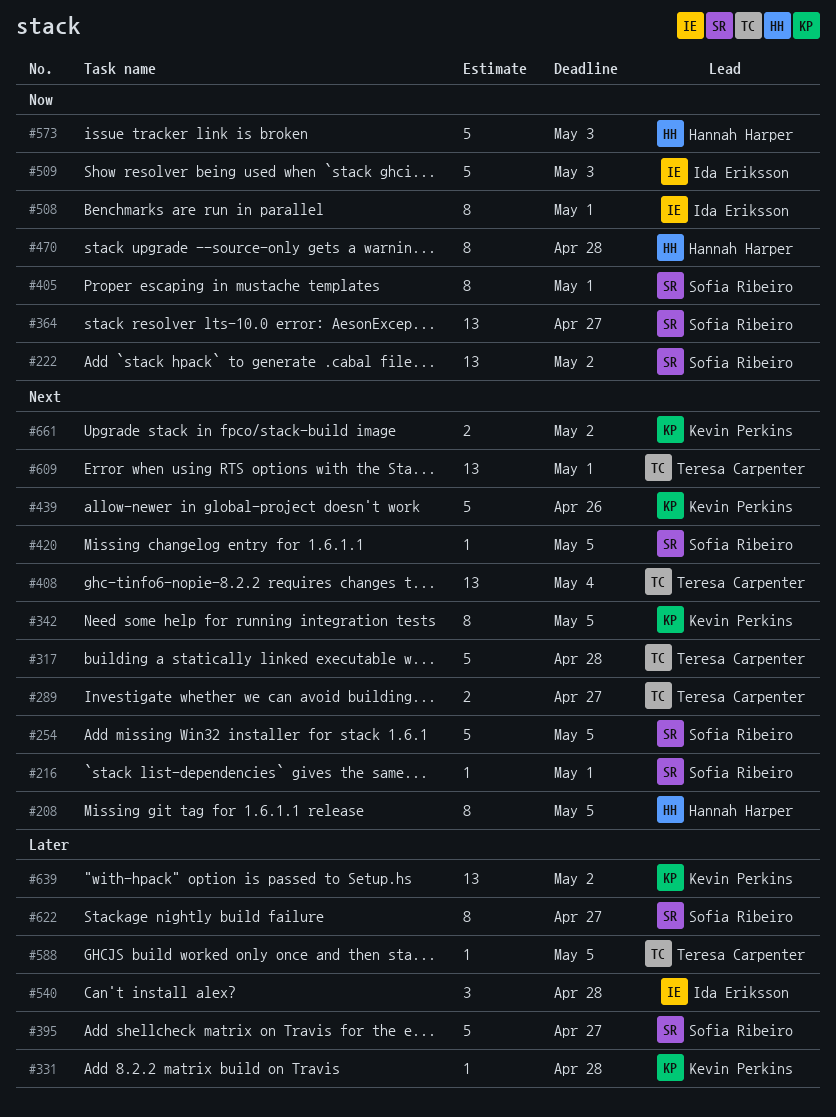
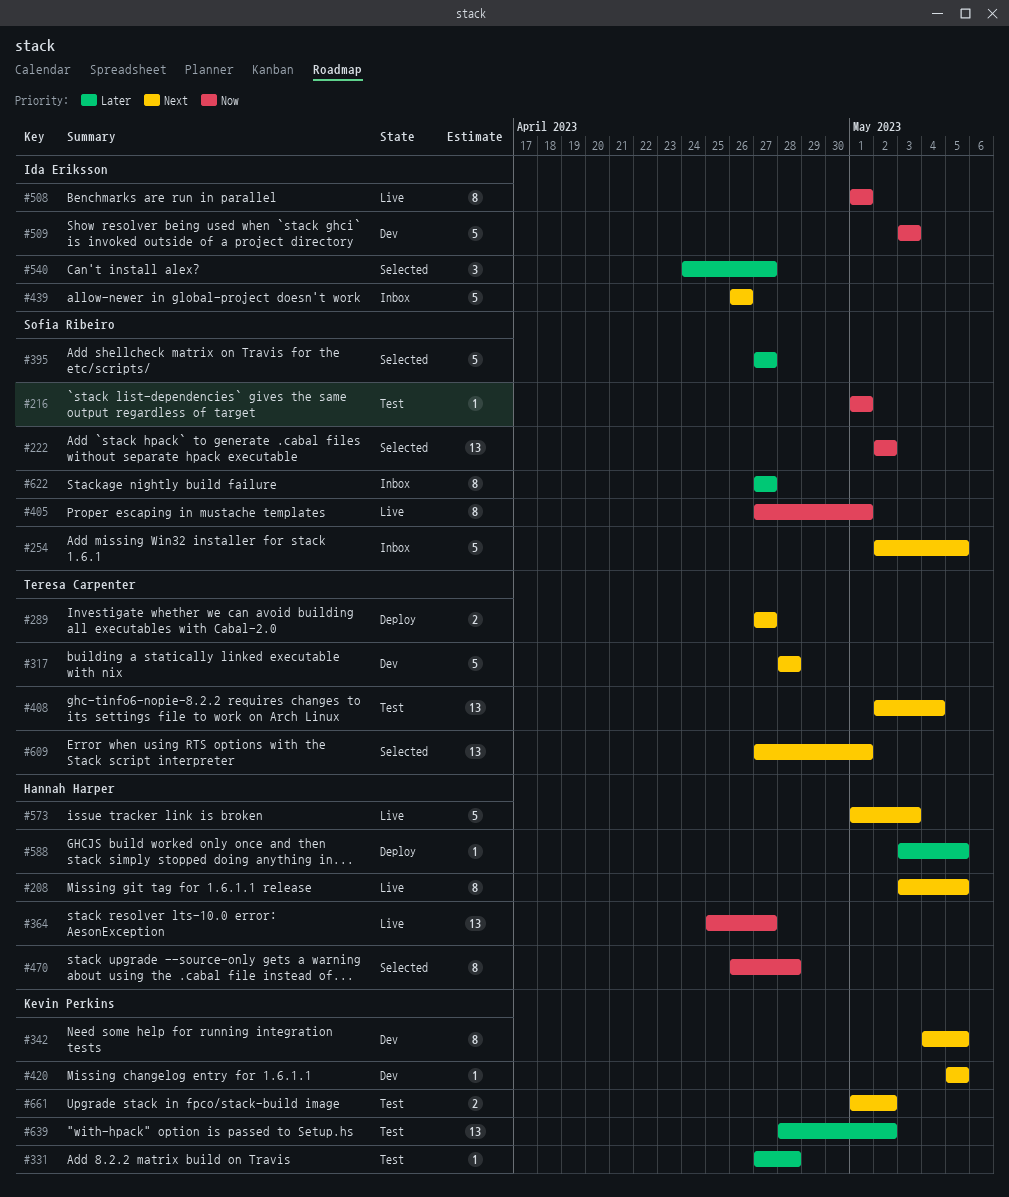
#216, priority: Next -> Now
#364, owner: Sofia Ribeiro -> Hannah Harper
#420, owner: Sofia Ribeiro -> Kevin Perkins
#439, owner: Kevin Perkins -> Ida Eriksson
#540, due: Apr 28 -> Apr 27
#573, priority: Now -> Next
#588, owner: Teresa Carpenter -> Hannah Harper

